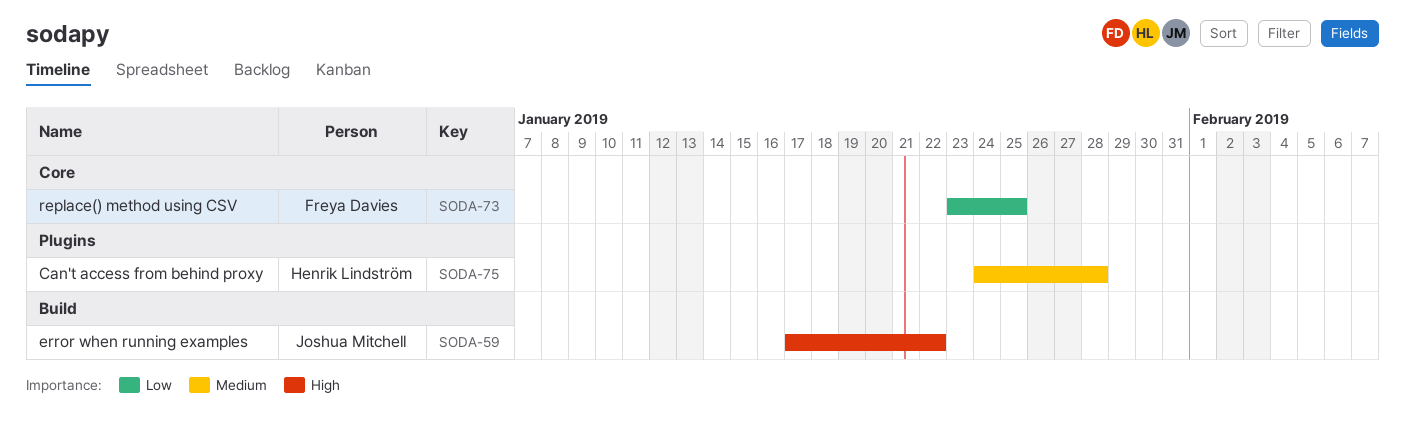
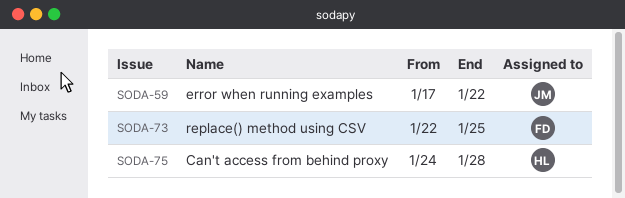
SODA-73, start: Jan 23 -> Jan 22

